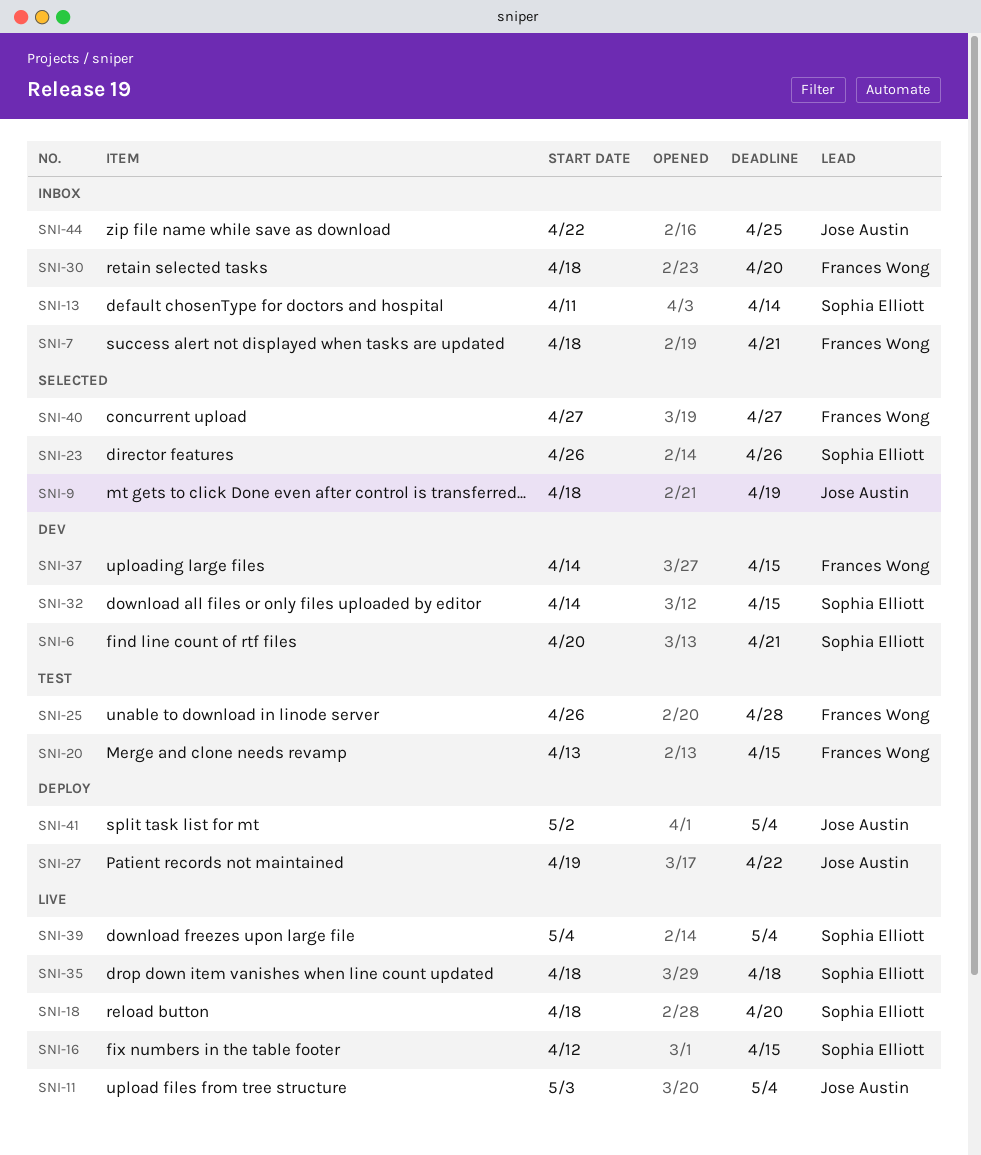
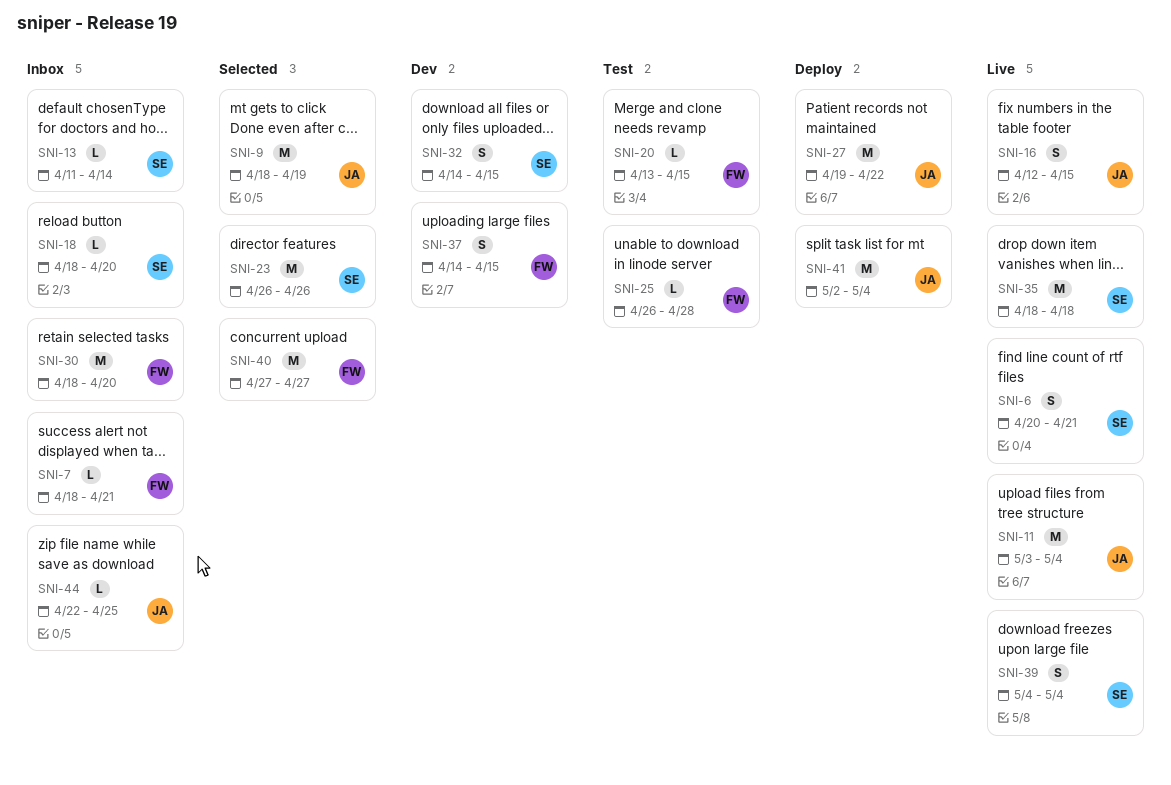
SNI-6, status: Dev -> Live
SNI-16, owner: Sophia Elliott -> Jose Austin
SNI-18, status: Live -> Inbox

